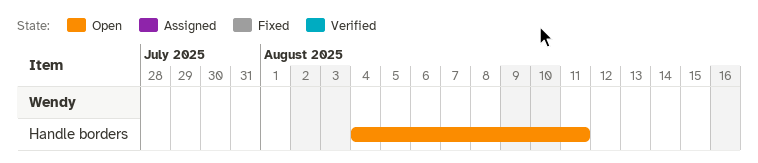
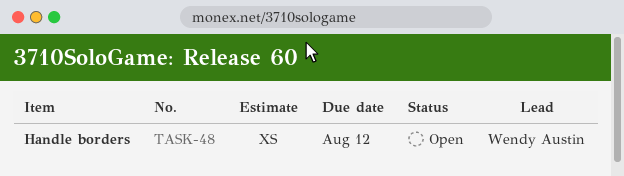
Handle borders, due: Aug 11 -> Aug 12

